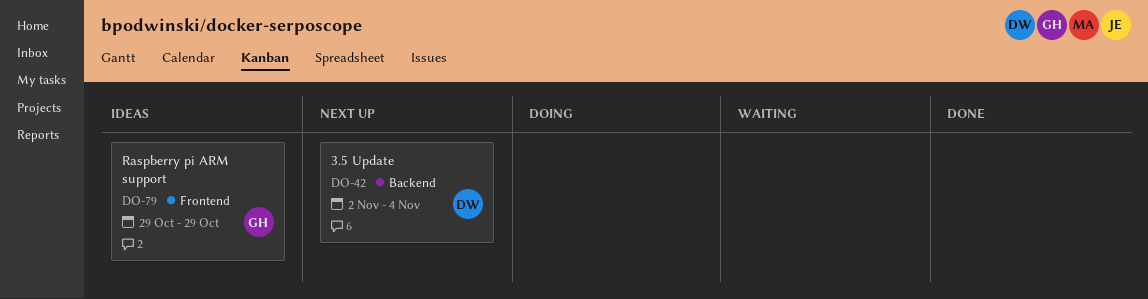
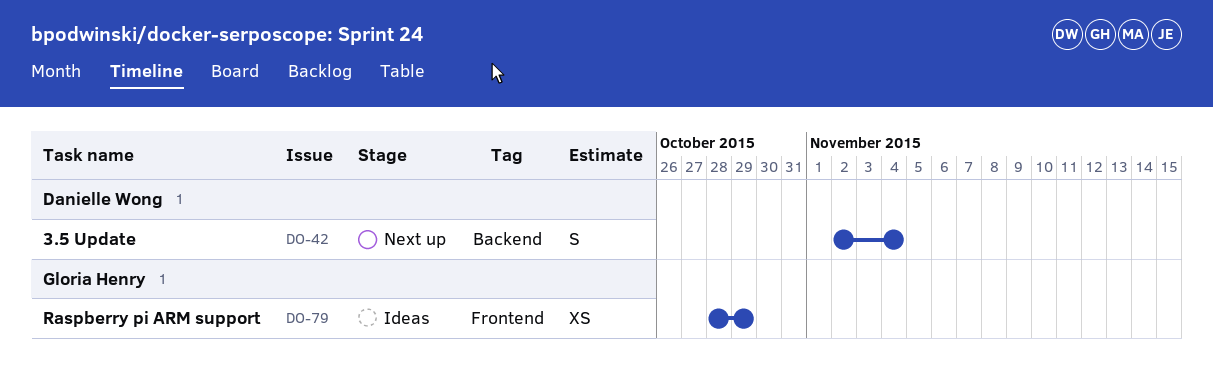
DO-79, start: Oct 29 -> Oct 28

